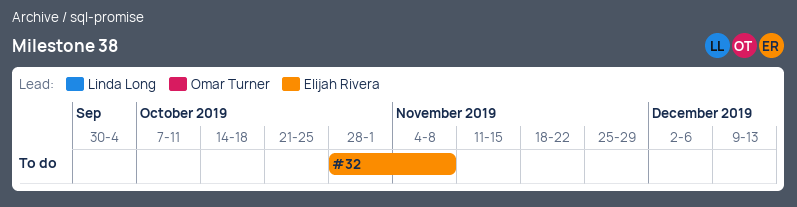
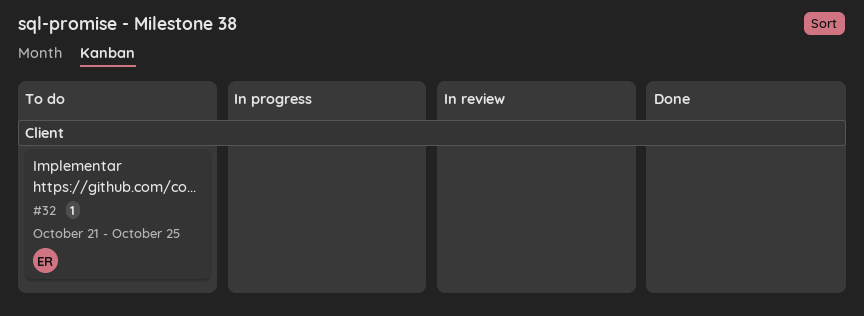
#32, start: Oct 28 -> Oct 21
#32, due: Nov 8 -> Oct 25

